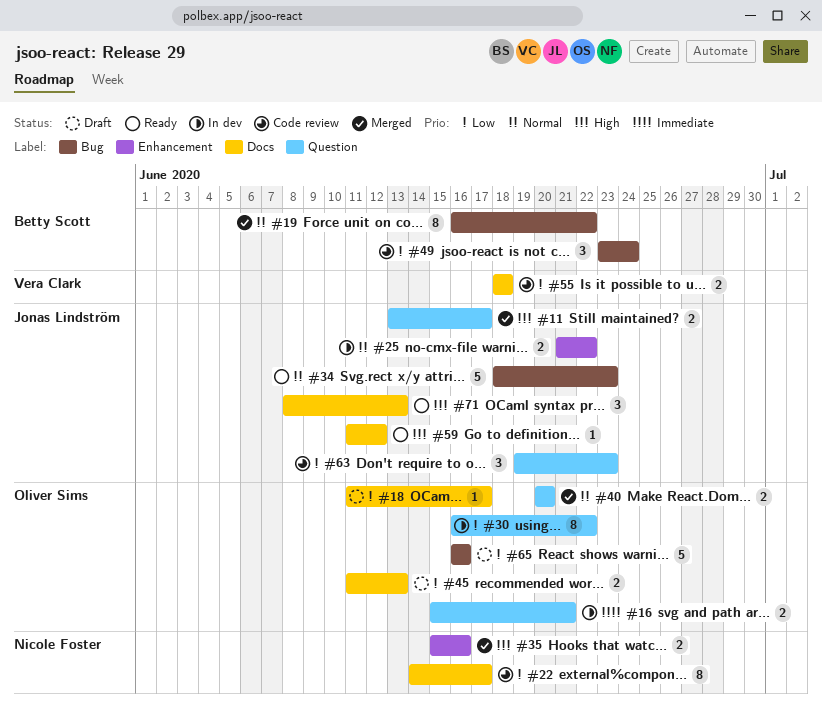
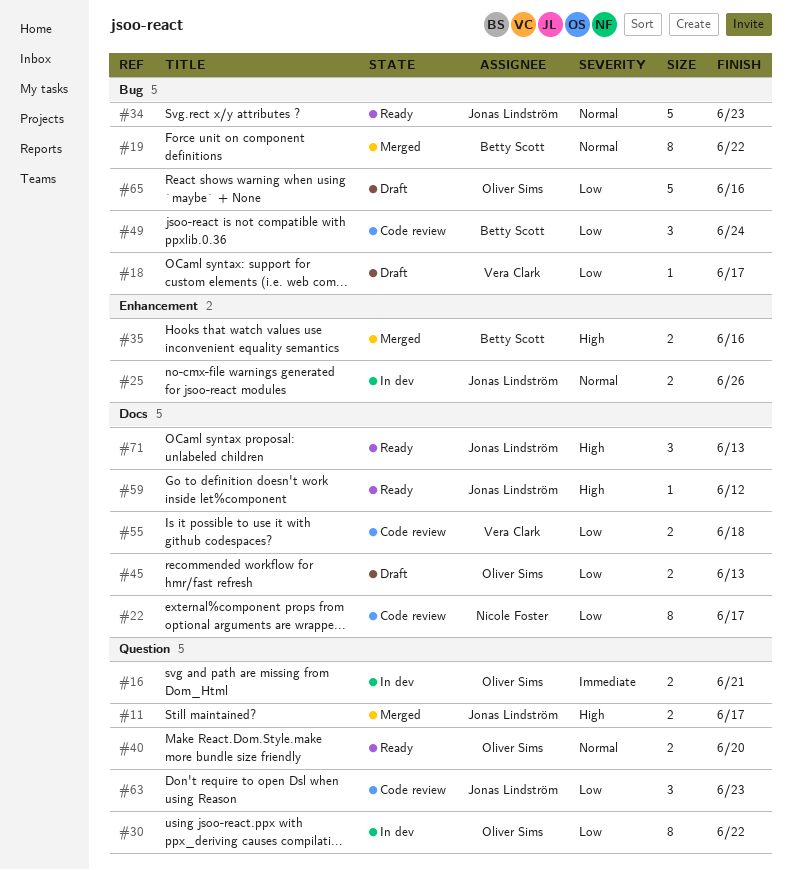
#18, owner: Oliver Sims -> Vera Clark
#18, label: Docs -> Bug
#25, due: Jun 22 -> Jun 26
#35, owner: Nicole Foster -> Betty Scott
#40, status: Merged -> Ready

